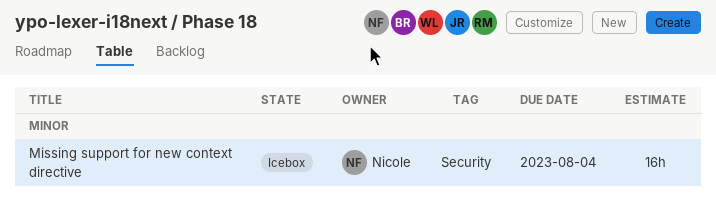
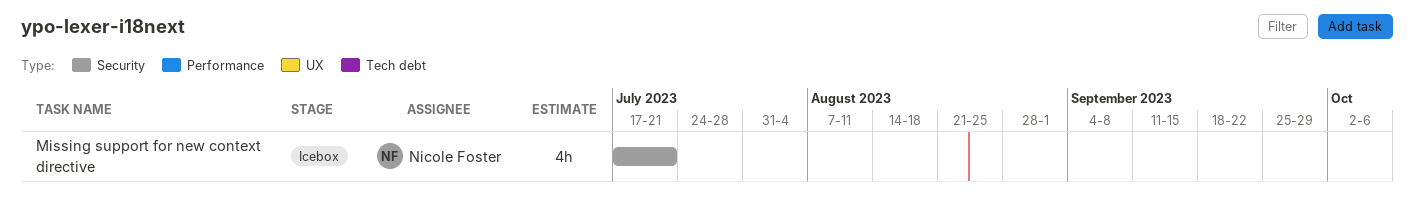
Missing support for new context directive, estimate: 16h -> 4h
Missing support for new context directive, due: Aug 4 -> Jul 21

